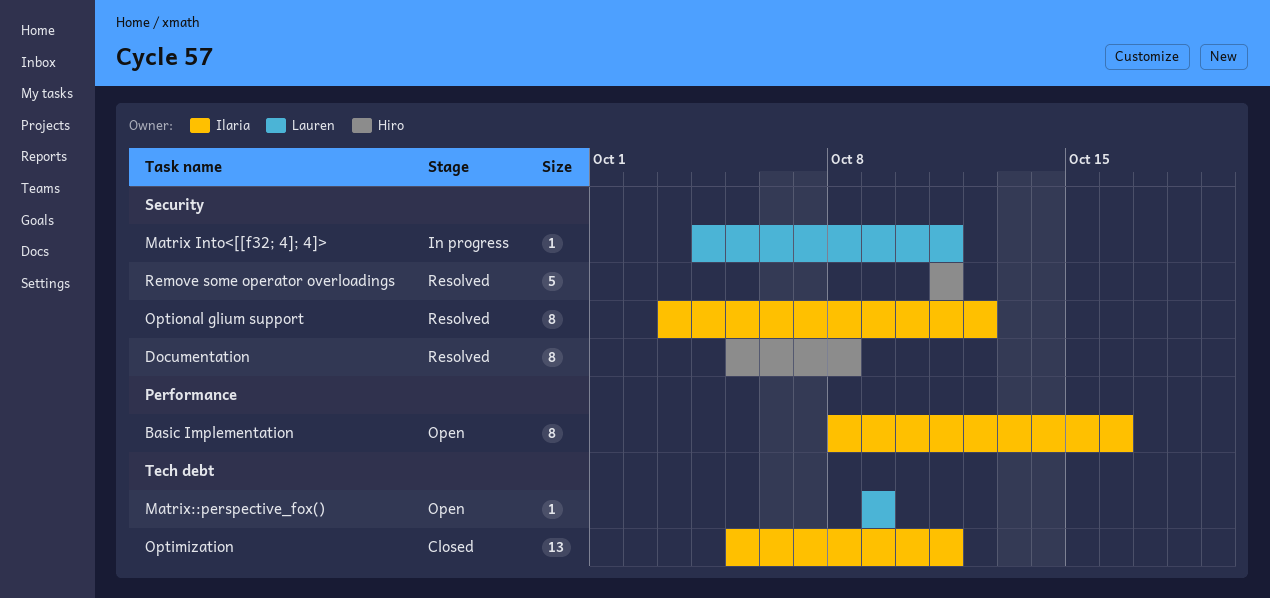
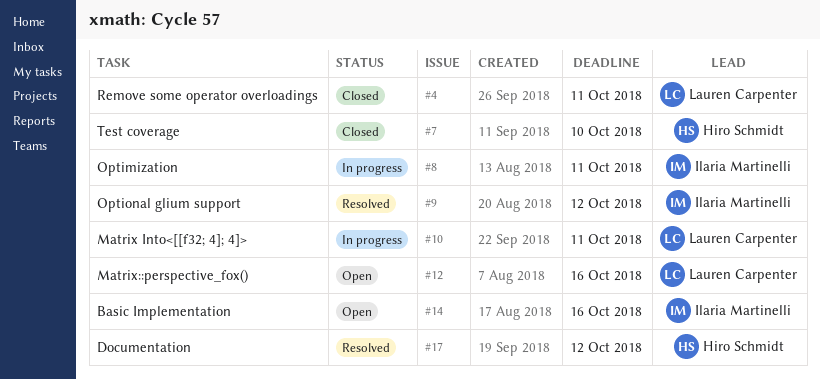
Documentation, due: Oct 8 -> Oct 12
Matrix::perspective_fox(), due: Oct 9 -> Oct 16
Optimization, status: Closed -> In progress
Remove some operator overloadings, status: Resolved -> Closed
Remove some operator overloadings, owner: Hiro Schmidt -> Lauren Carpenter
Test coverage: none -> present

